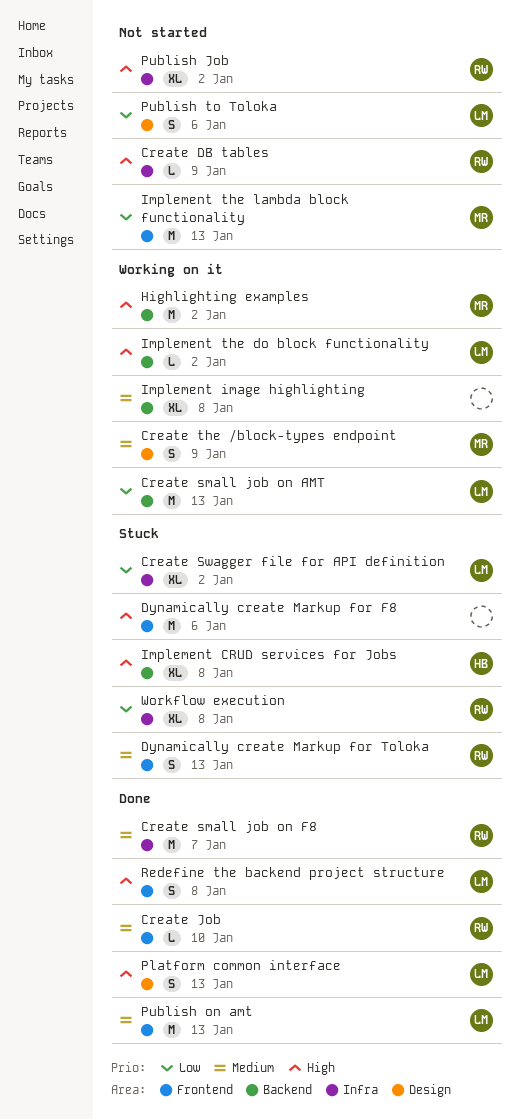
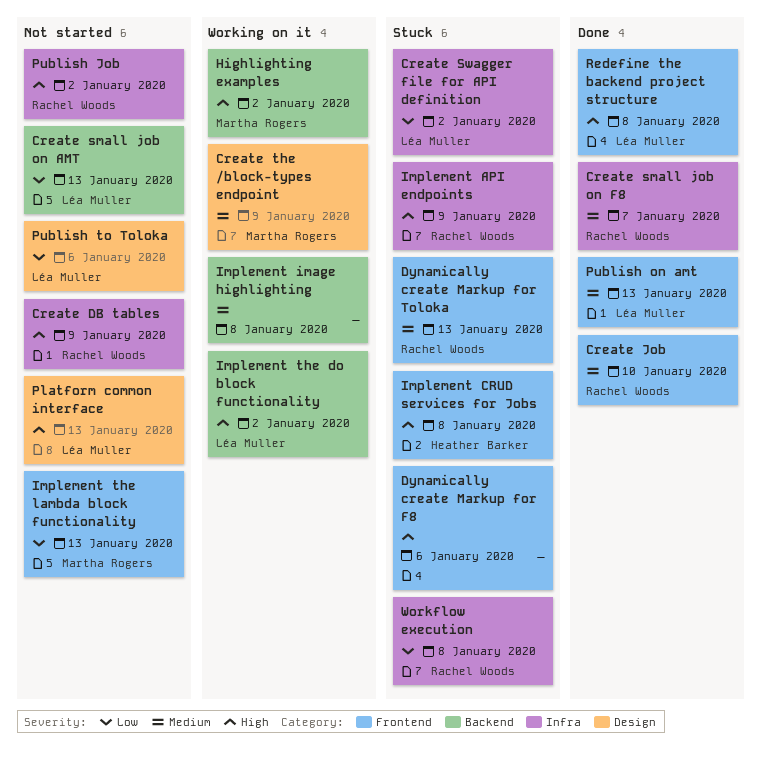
Create small job on AMT, status: Working on it -> Not started
Implement API endpoints: none -> present
Implement CRUD services for Jobs, label: Backend -> Frontend
Platform common interface, status: Done -> Not started

